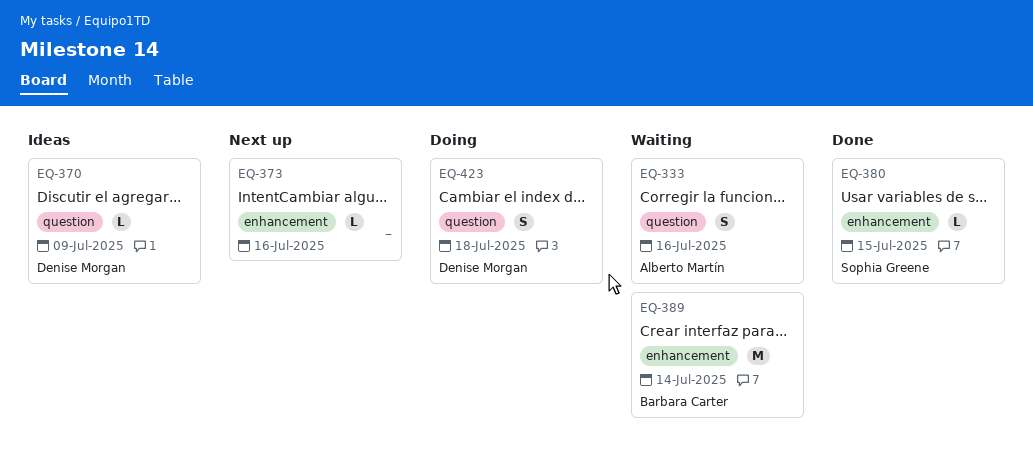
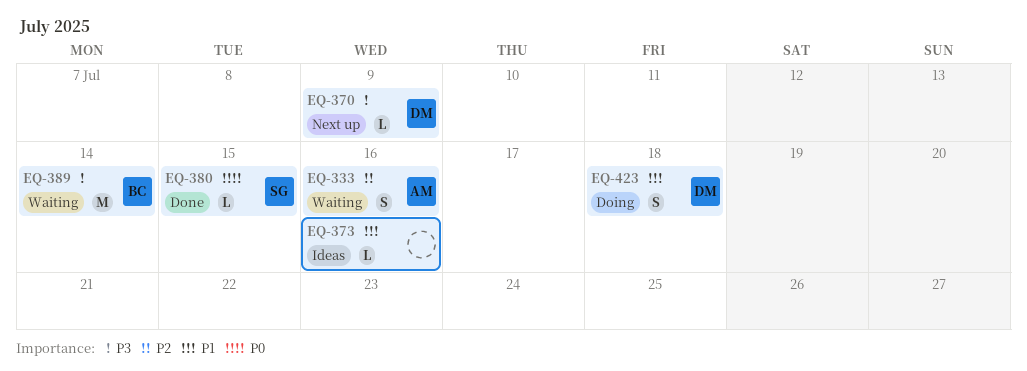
EQ-370, status: Ideas -> Next up
EQ-373, status: Next up -> Ideas

